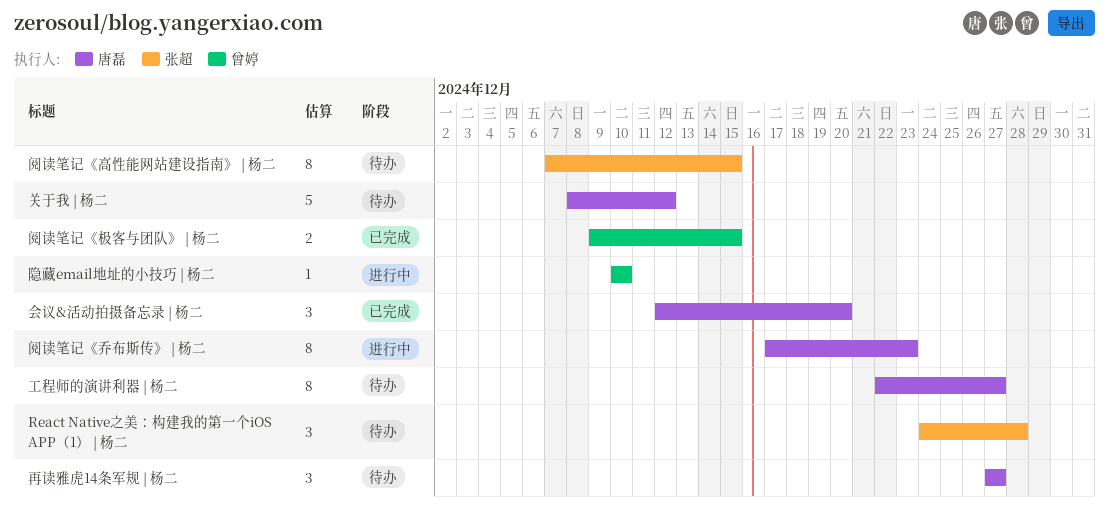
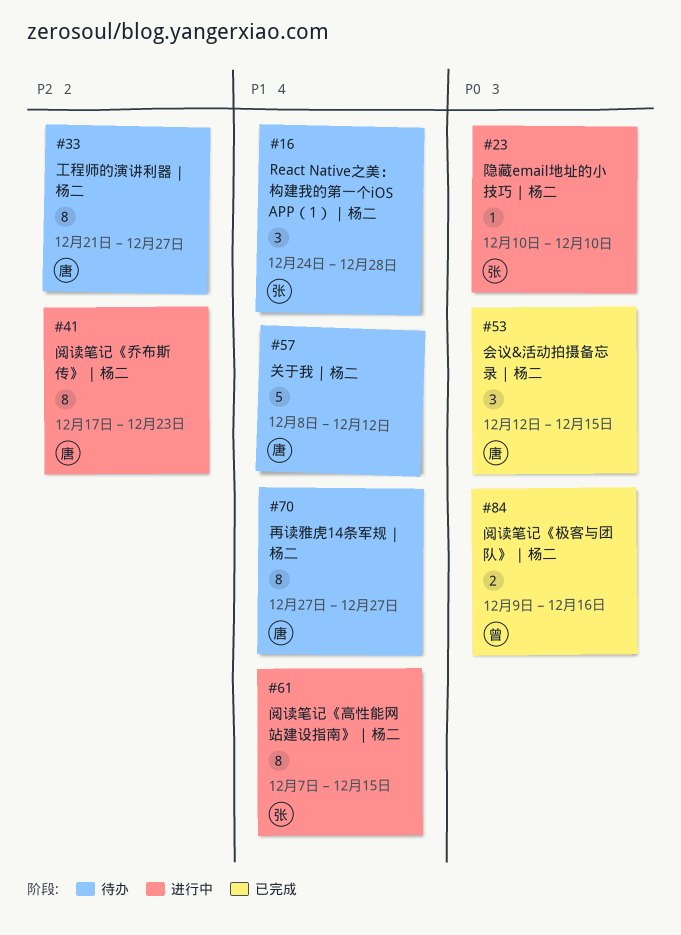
会议&活动拍摄备忘录 | 杨二, due: Dec 20 -> Dec 15
再读雅虎14条军规 | 杨二, estimate: 3 -> 8
工程师的演讲利器 | 杨二, start: Dec 22 -> Dec 21
阅读笔记《极客与团队》 | 杨二, due: Dec 15 -> Dec 16
阅读笔记《高性能网站建设指南》 | 杨二, status: 待办 -> 进行中
隐藏email地址的小技巧 | 杨二, owner: 曾婷 -> 张超

